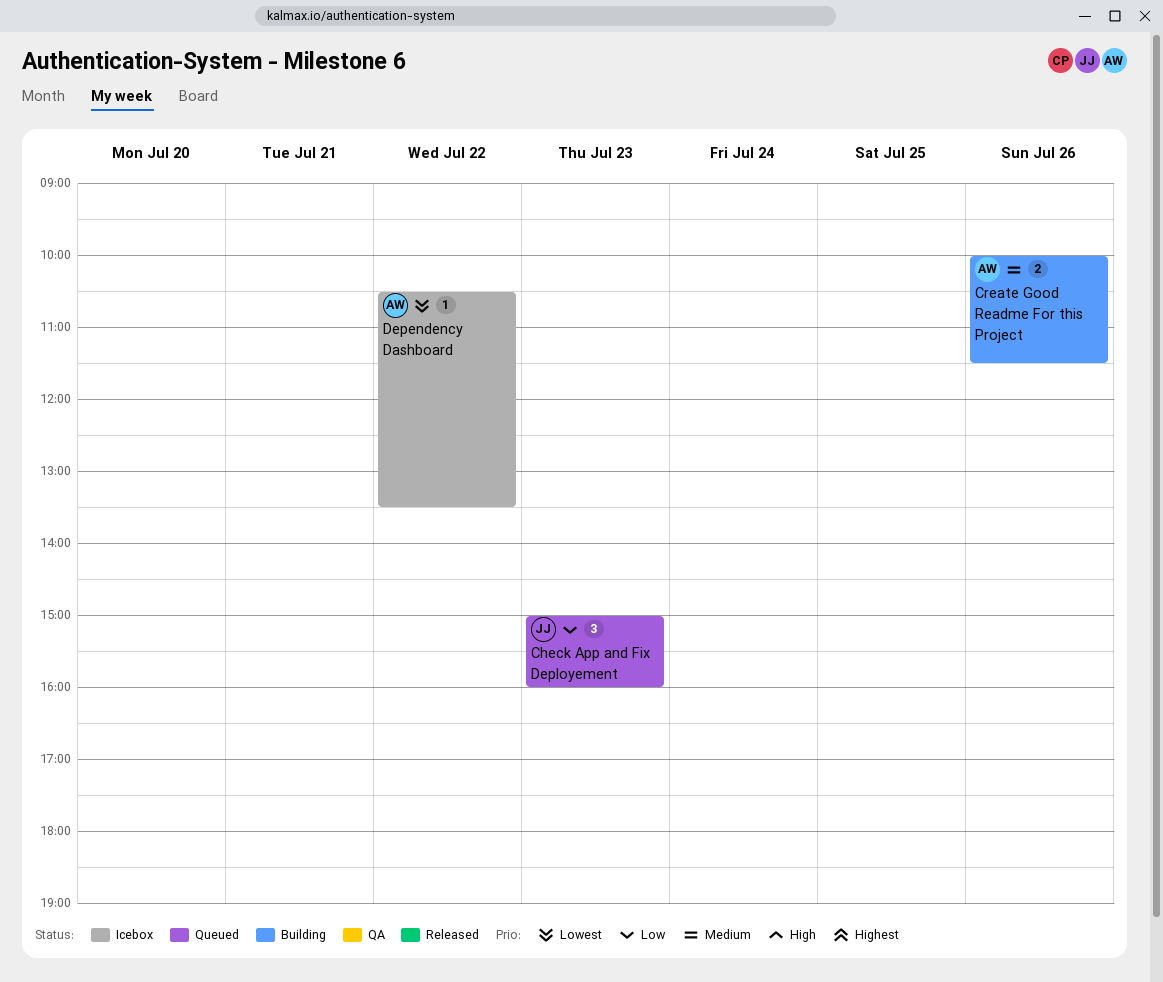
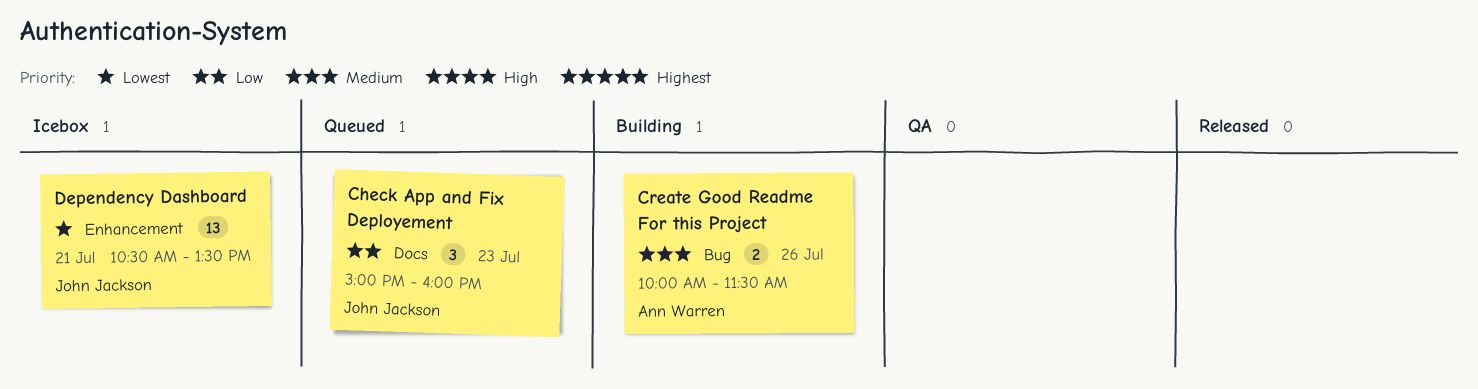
Dependency Dashboard, owner: Ann Warren -> John Jackson
Dependency Dashboard, estimate: 1 -> 13
Dependency Dashboard, day: Jul 22 -> Jul 21

